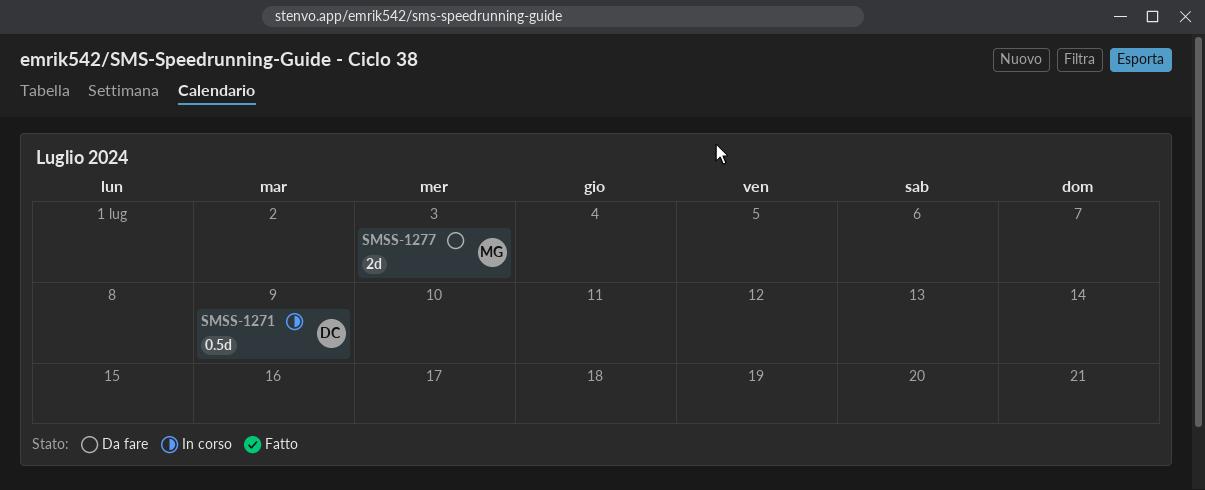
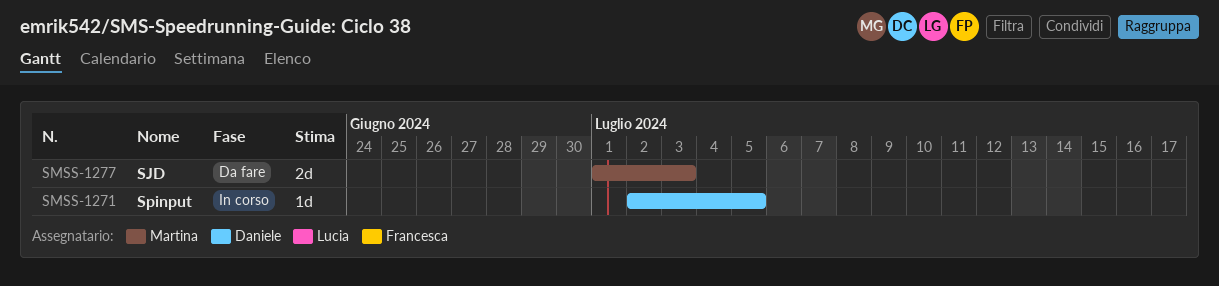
SMSS-1271, estimate: 0.5d -> 1d
SMSS-1271, due: Jul 9 -> Jul 5

